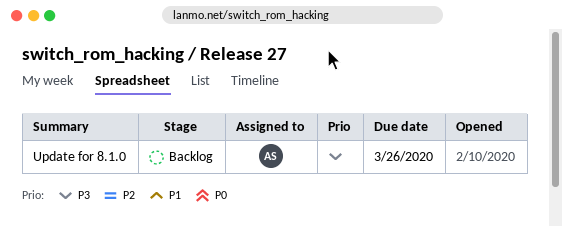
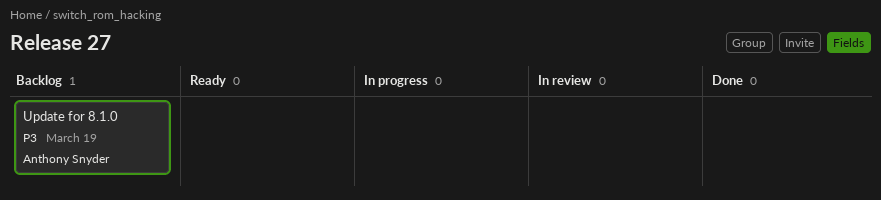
Update for 8.1.0, due: Mar 26 -> Mar 19

